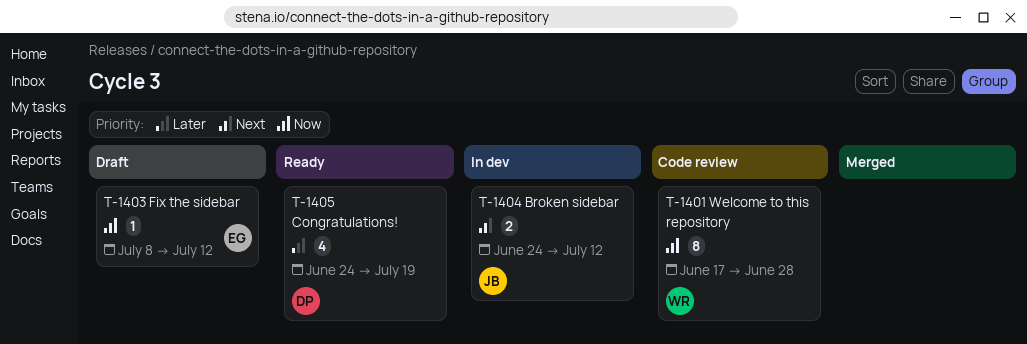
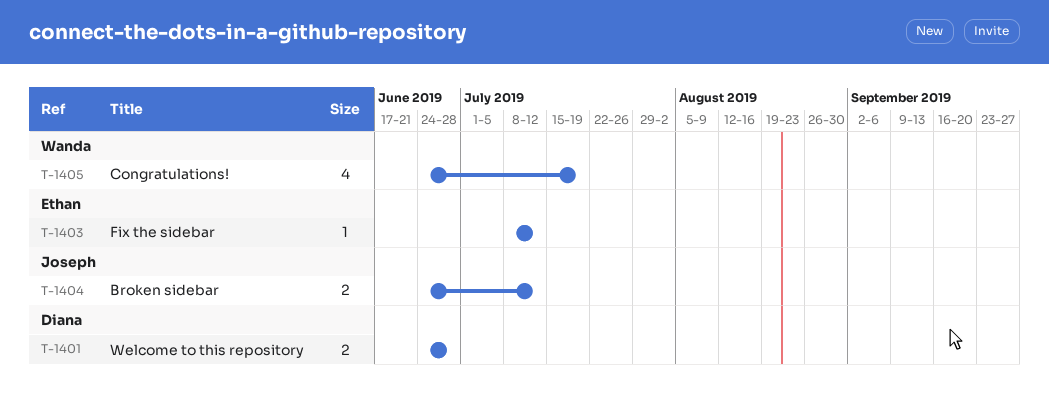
T-1401, owner: Wanda -> Diana
T-1401, estimate: 8 -> 2
T-1401, start: Jun 17 -> Jun 24
T-1405, owner: Diana -> Wanda

